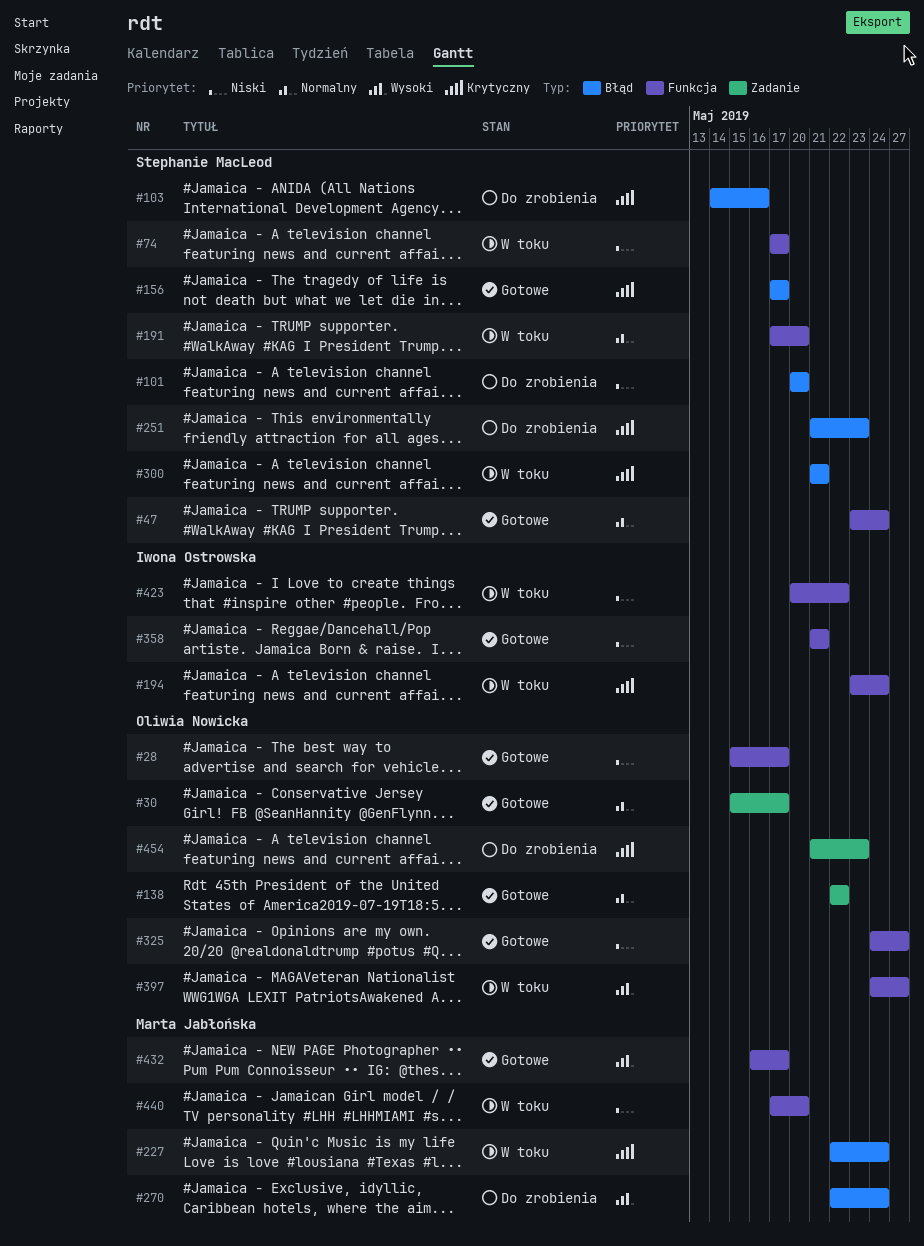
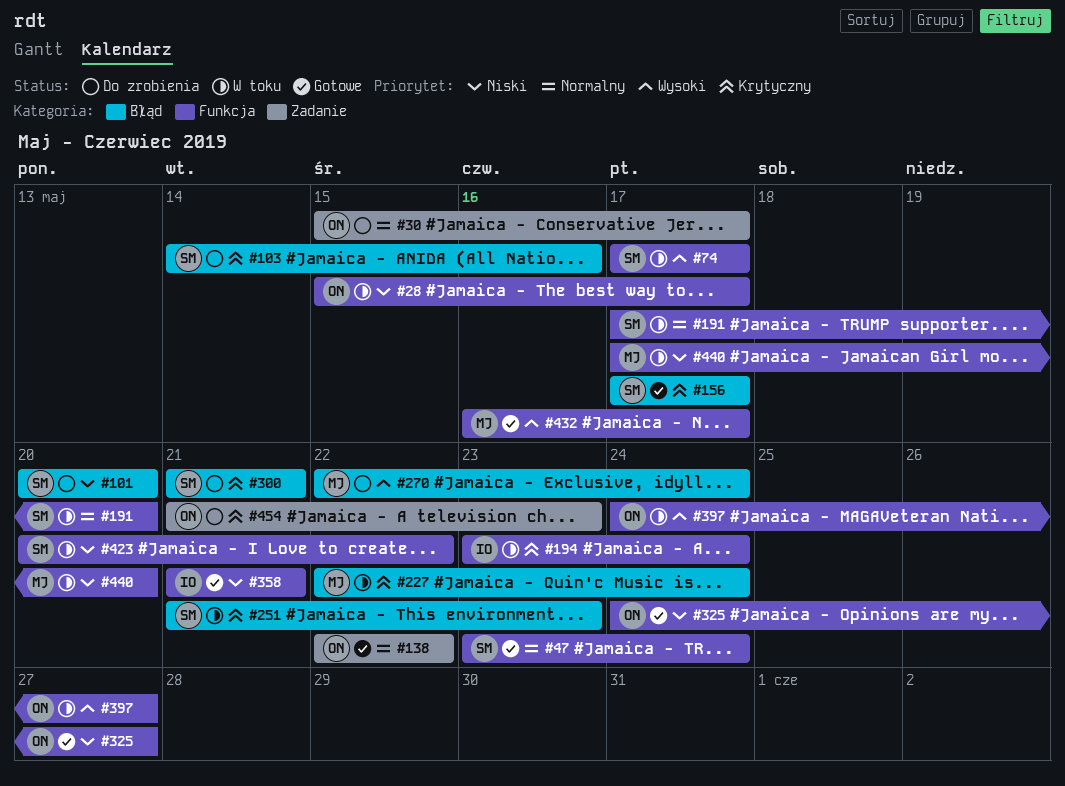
#28, status: Gotowe -> W toku
#30, status: Gotowe -> Do zrobienia
#74, priority: Niski -> Wysoki
#251, status: Do zrobienia -> W toku
#300, status: W toku -> Do zrobienia
#423, owner: Iwona Ostrowska -> Stephanie MacLeod

